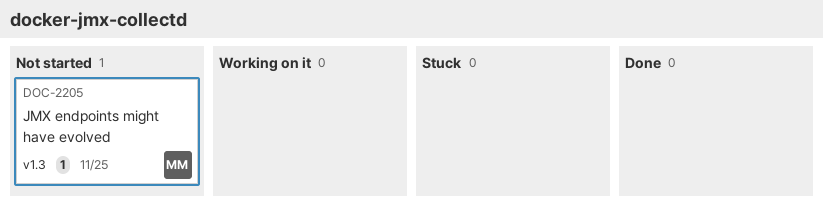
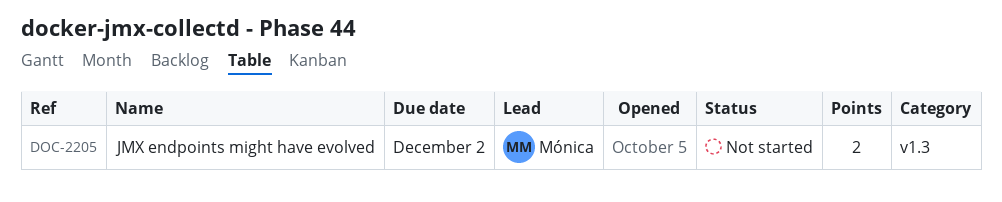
DOC-2205, estimate: 1 -> 2
DOC-2205, due: Nov 25 -> Dec 2

